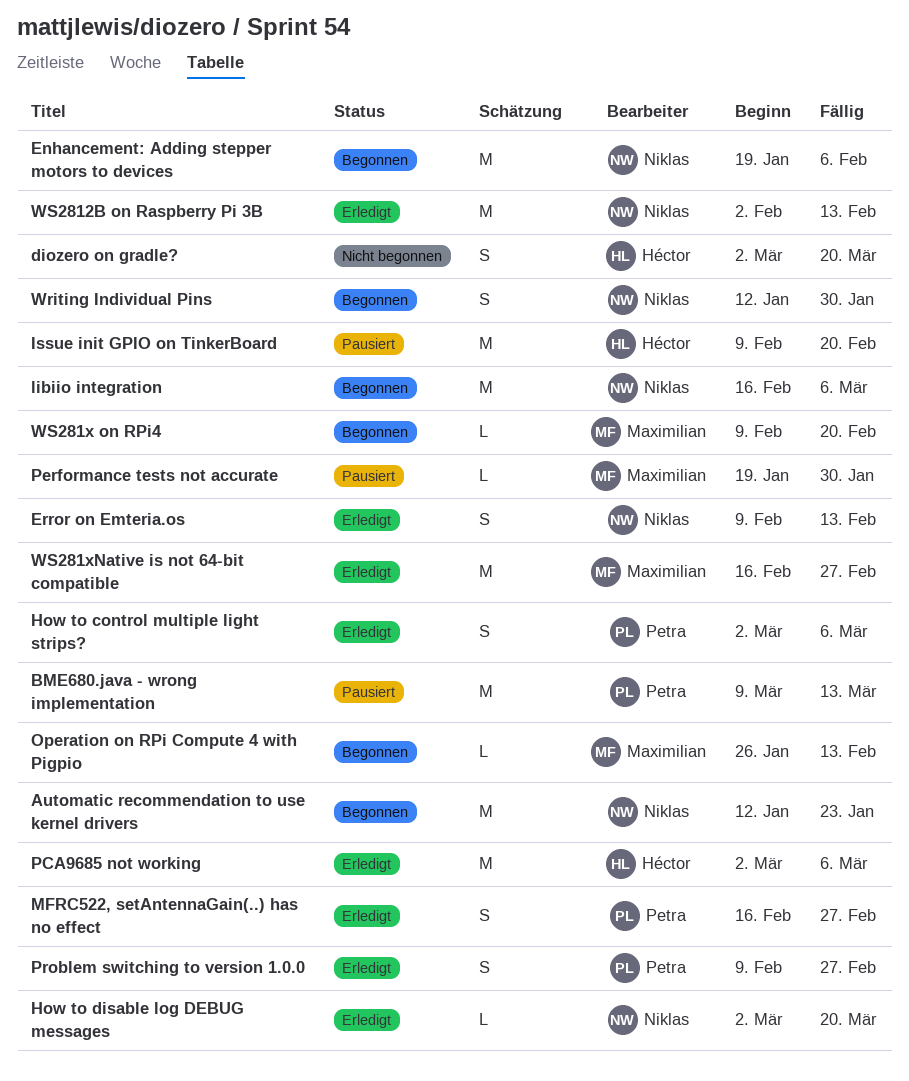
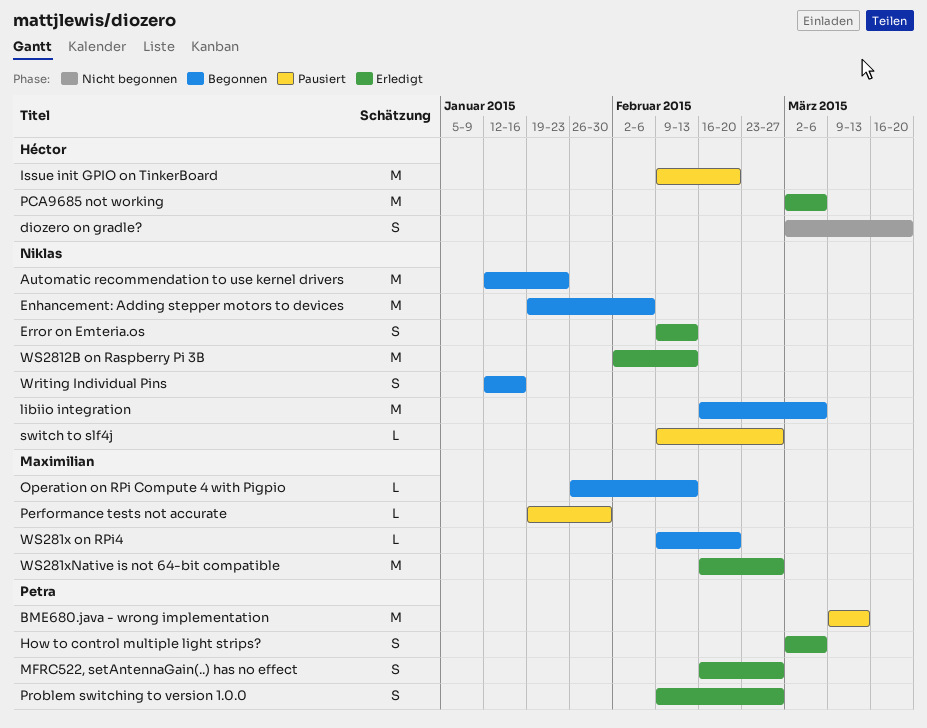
How to disable log DEBUG messages: present -> none
switch to slf4j: none -> present
Writing Individual Pins, due: Jan 30 -> Jan 16

